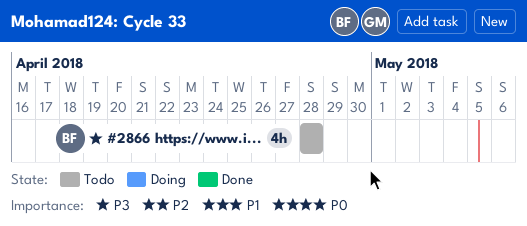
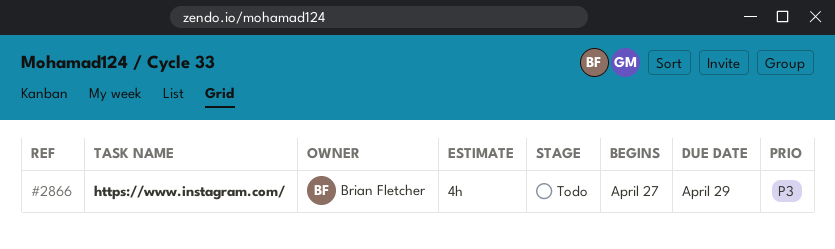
#2866, start: Apr 28 -> Apr 27
#2866, due: Apr 28 -> Apr 29

